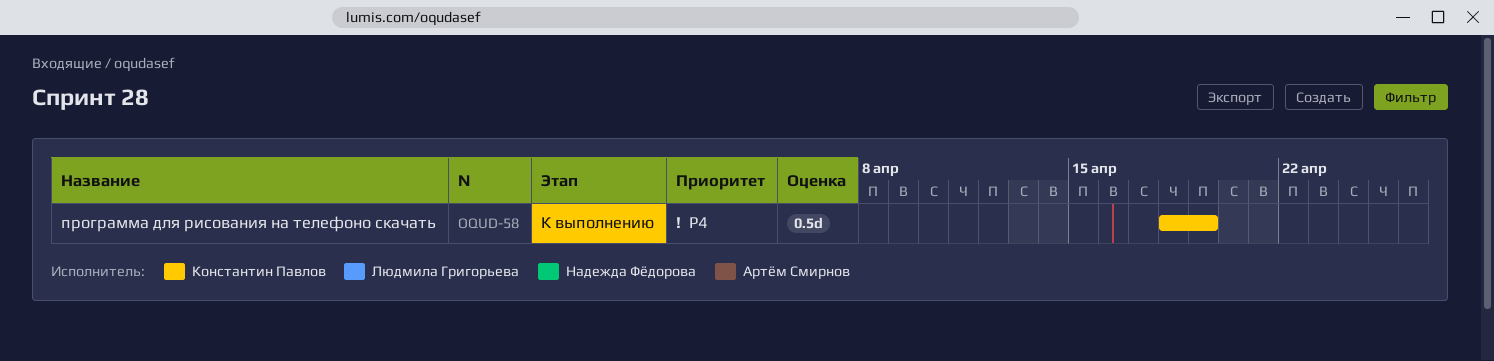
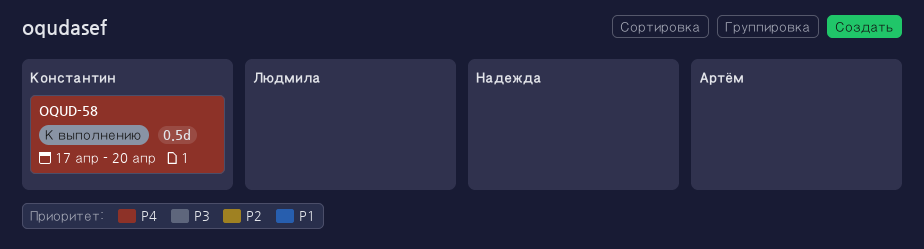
OQUD-58, start: Apr 18 -> Apr 17
OQUD-58, due: Apr 19 -> Apr 20

